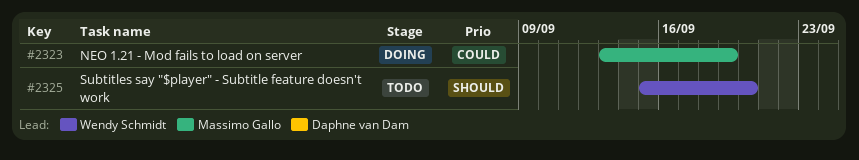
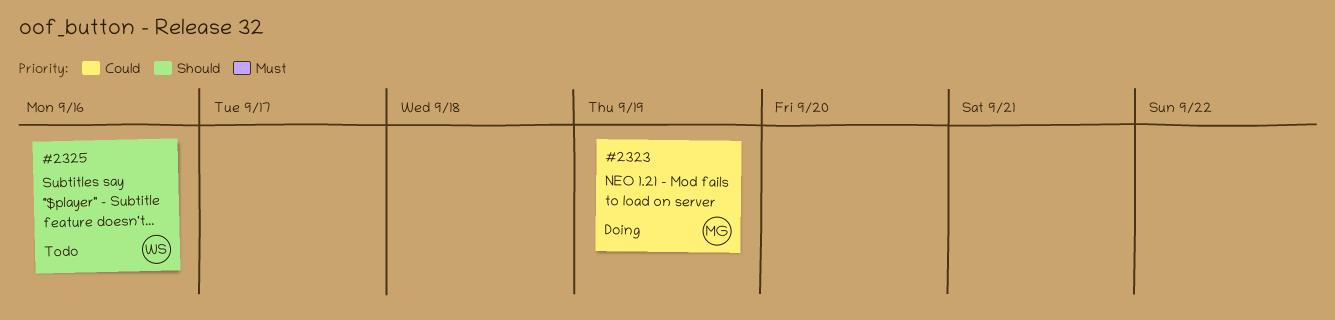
#2325, due: Sep 20 -> Sep 16

